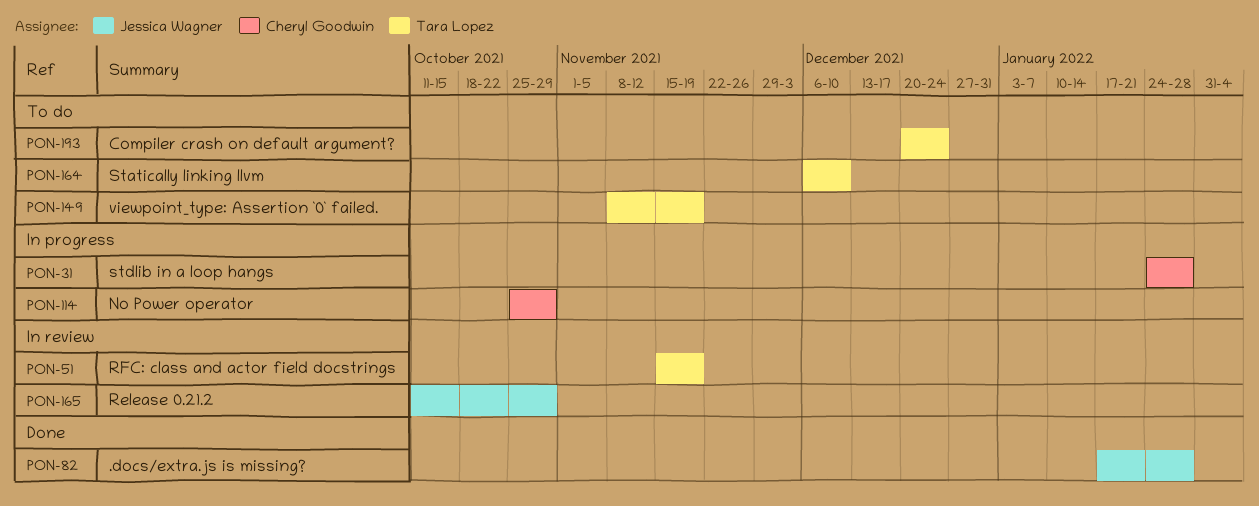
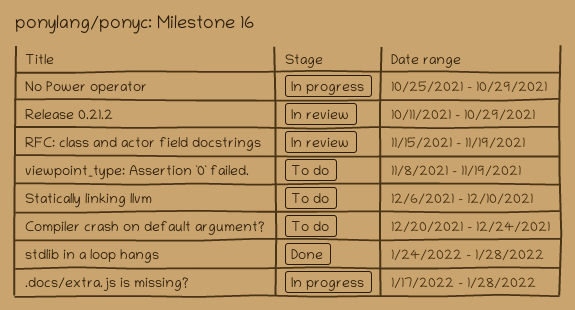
.docs/extra.js is missing?, status: Done -> In progress
stdlib in a loop hangs, status: In progress -> Done

